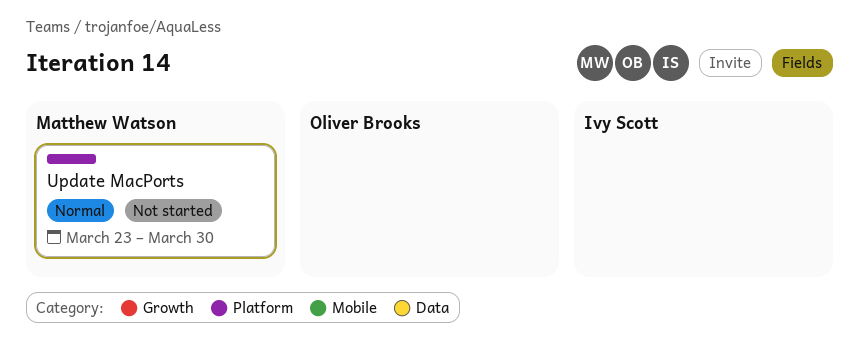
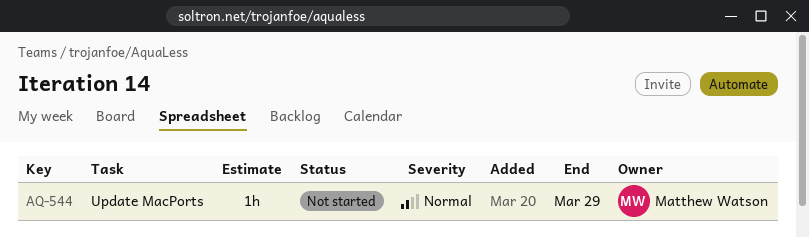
Update MacPorts, due: Mar 30 -> Mar 29

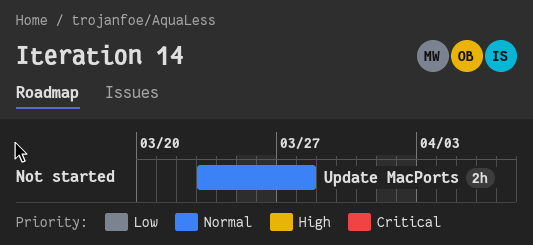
Update MacPorts, estimate: 1h -> 2h
Update MacPorts, due: Mar 29 -> Mar 28

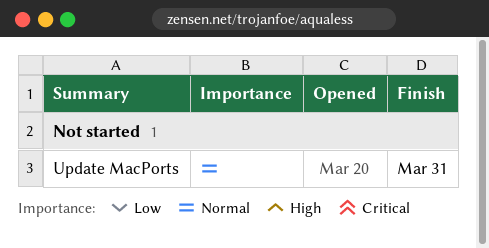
Update MacPorts, due: Mar 28 -> Mar 31

